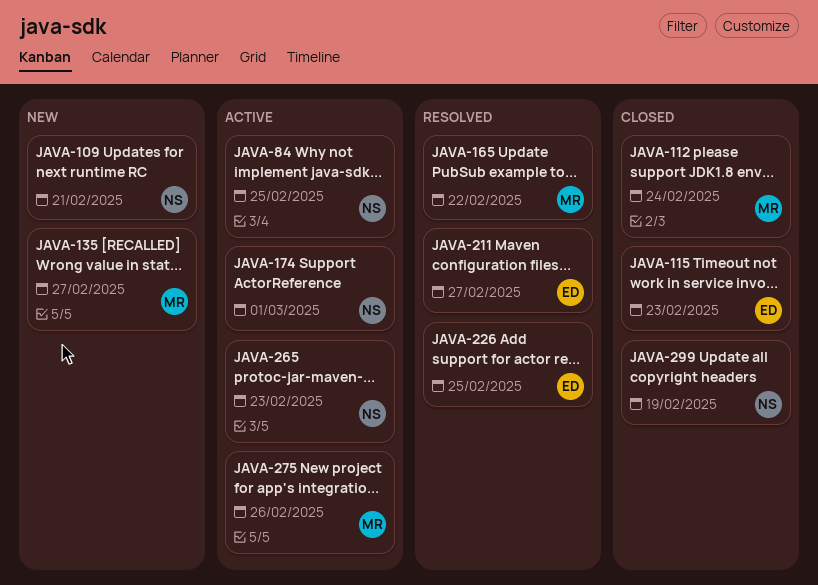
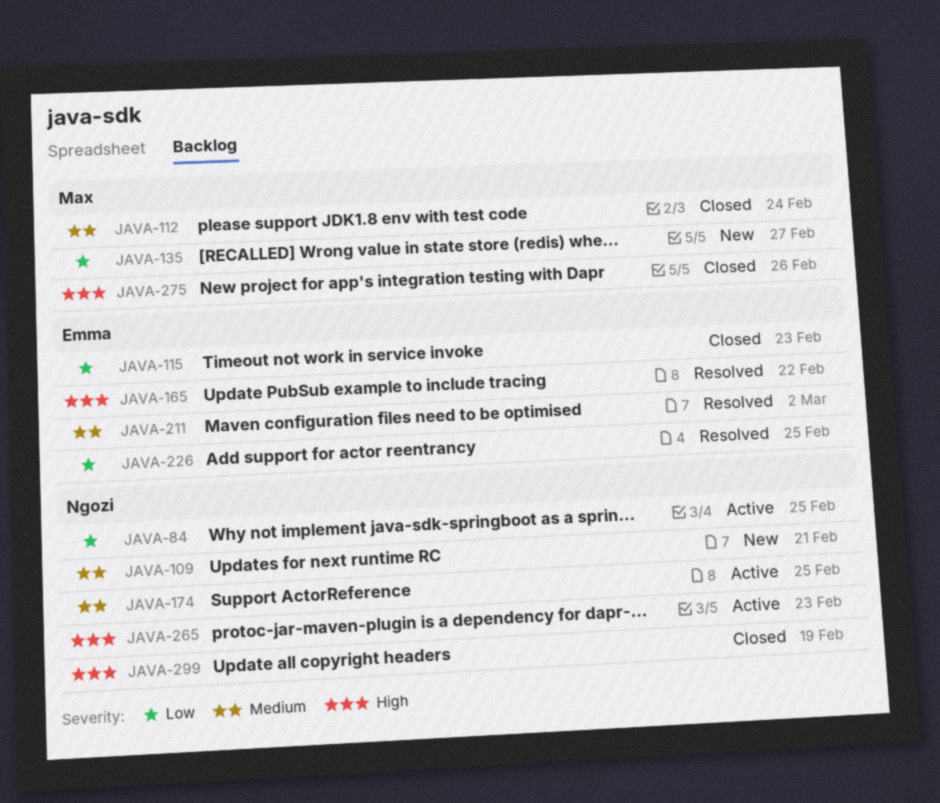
JAVA-165, owner: Max -> Emma
JAVA-174, due: Mar 1 -> Feb 25
JAVA-211, due: Feb 27 -> Mar 2
JAVA-275, status: Active -> Closed

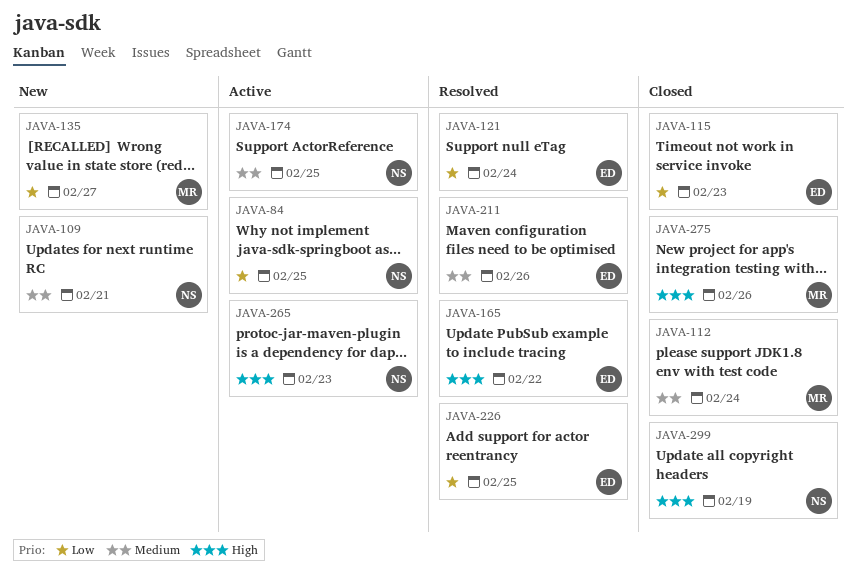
JAVA-121: none -> present
JAVA-211, due: Mar 2 -> Feb 26

